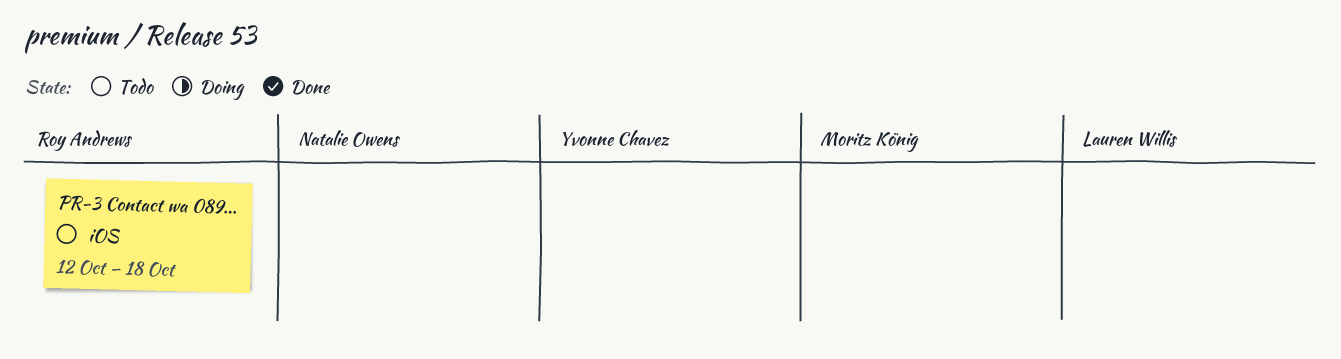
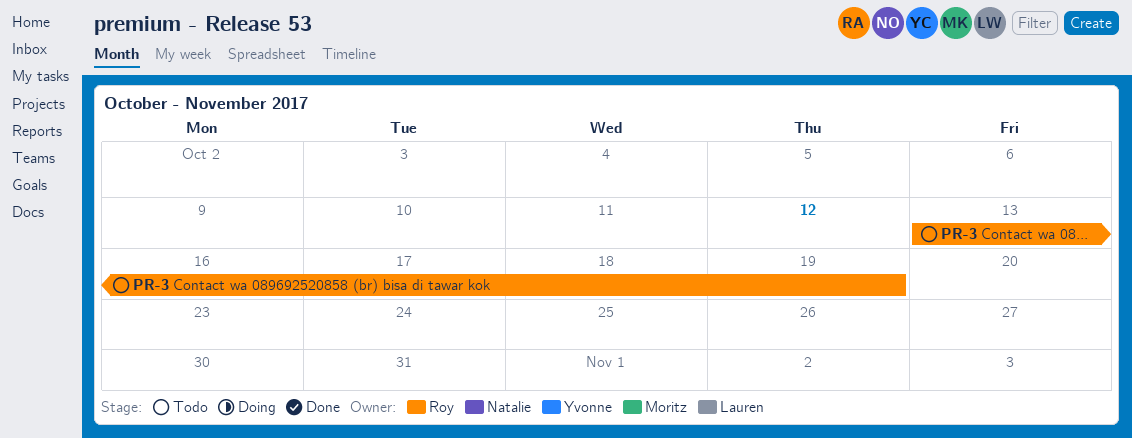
PR-3, start: Oct 12 -> Oct 13
PR-3, due: Oct 18 -> Oct 19

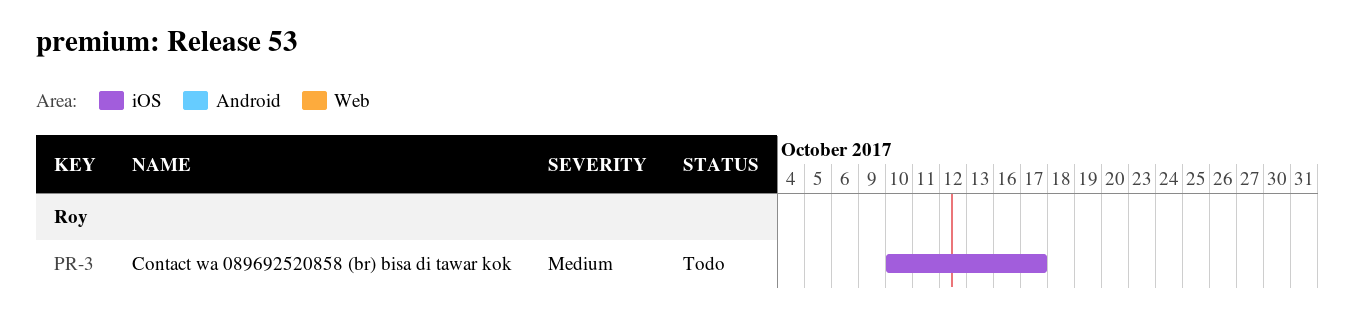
PR-3, start: Oct 13 -> Oct 10
PR-3, due: Oct 19 -> Oct 17

